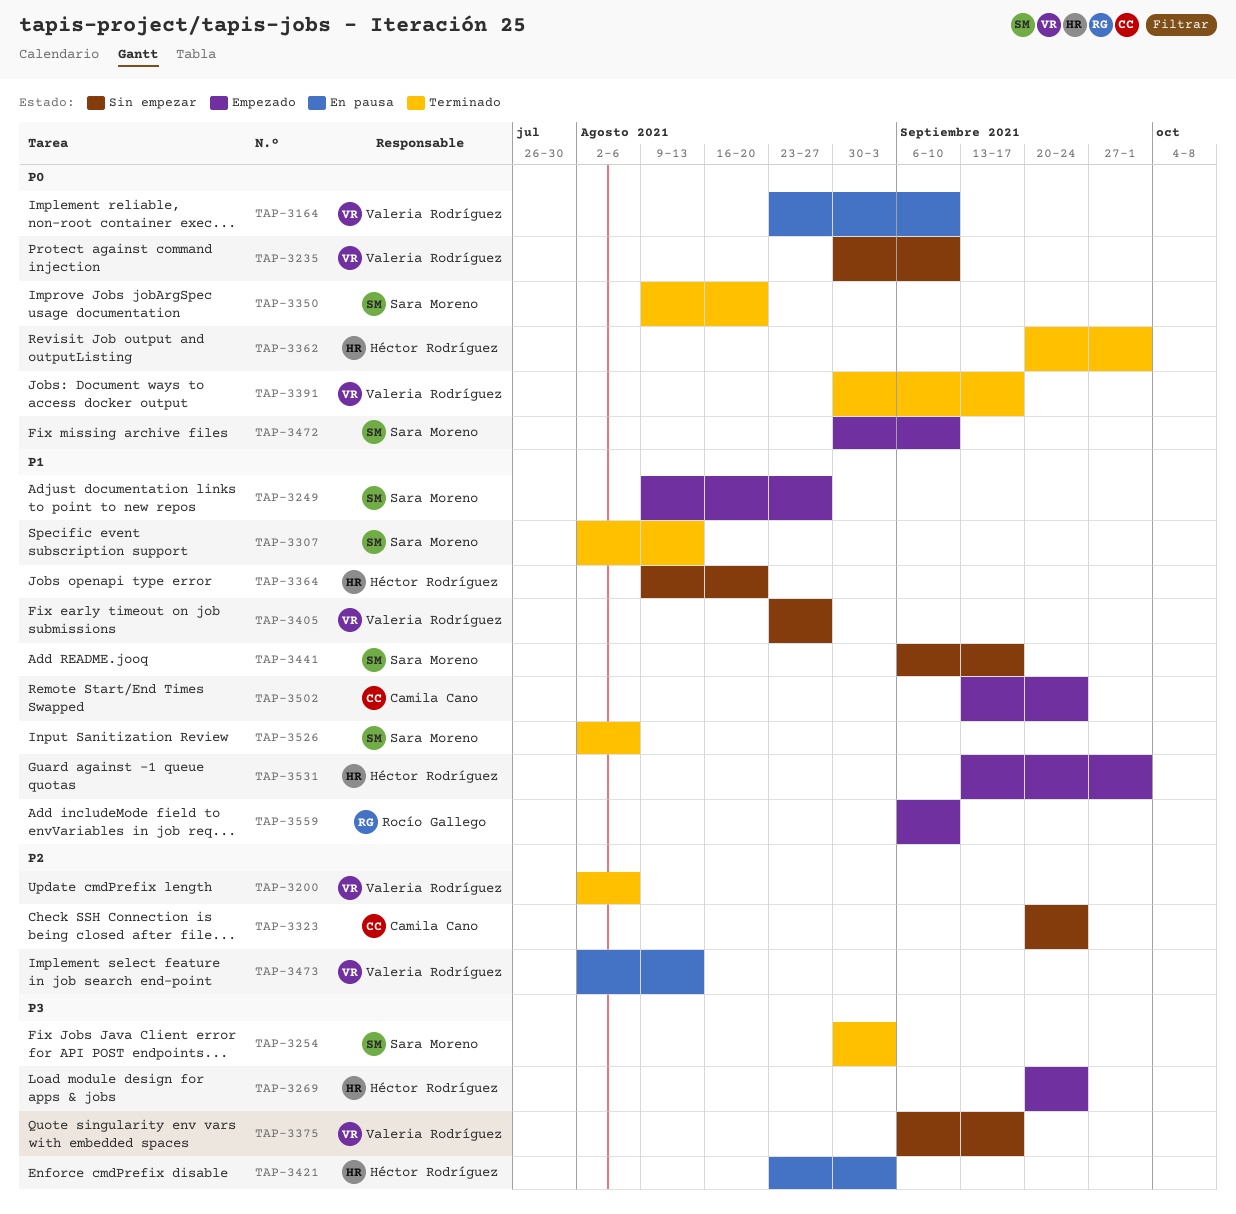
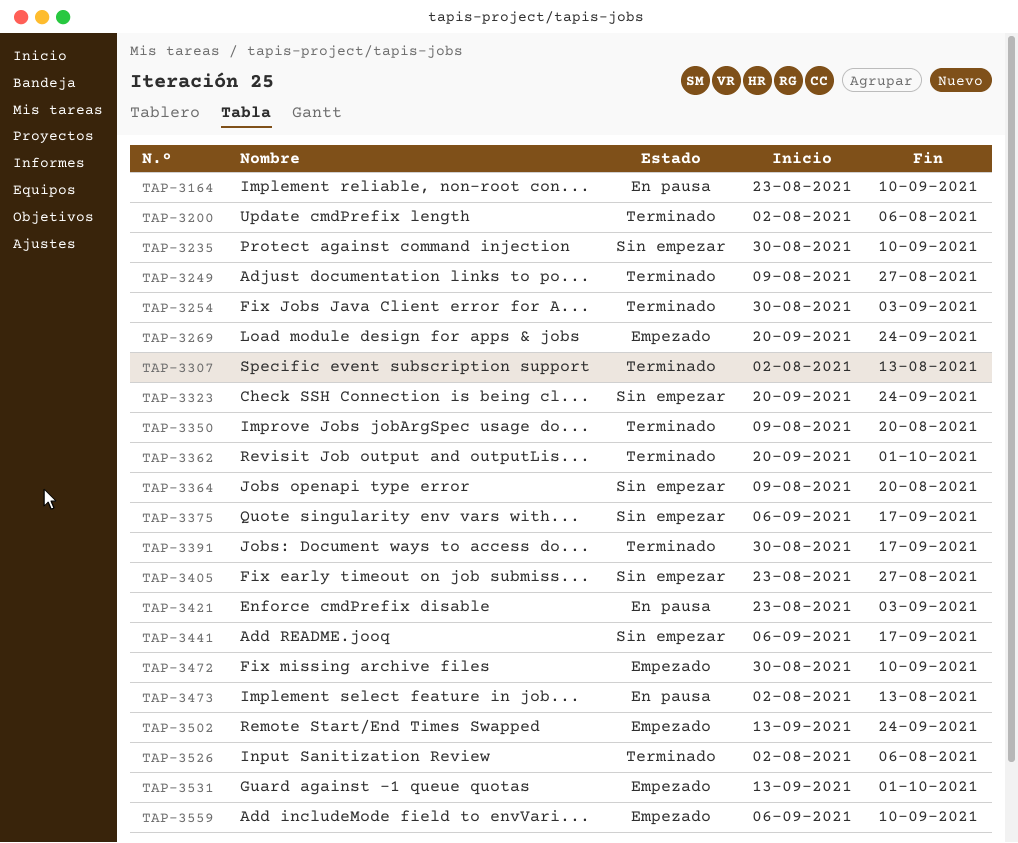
TAP-3249, status: Empezado -> Terminado

